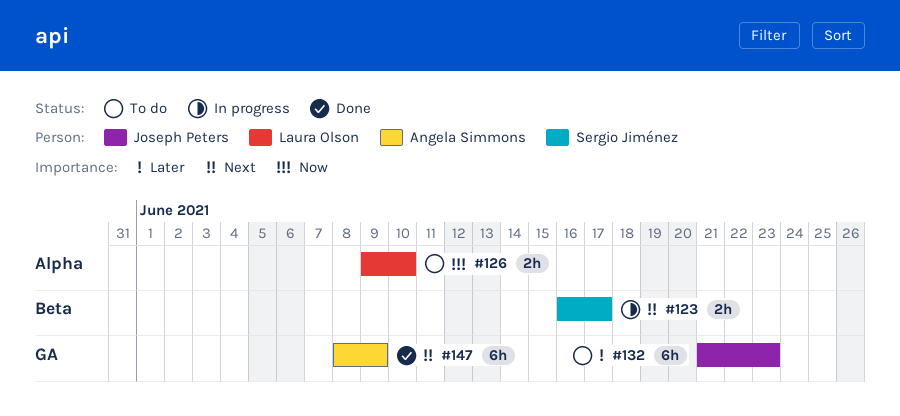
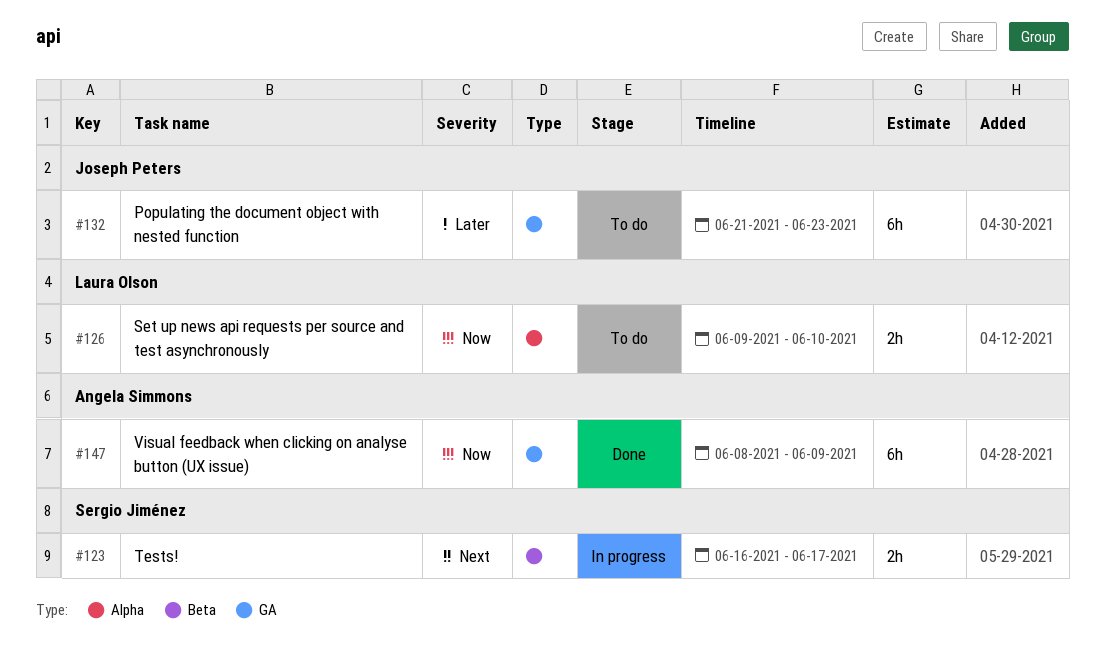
#147, priority: Next -> Now

